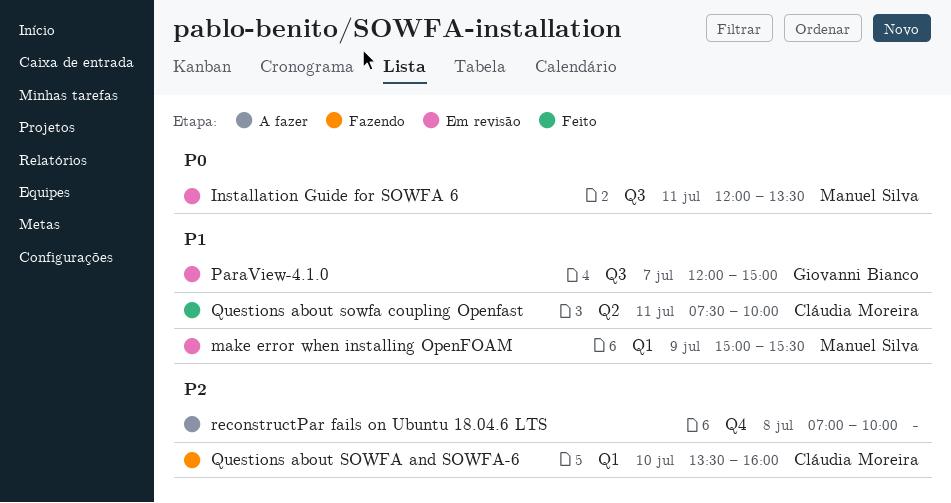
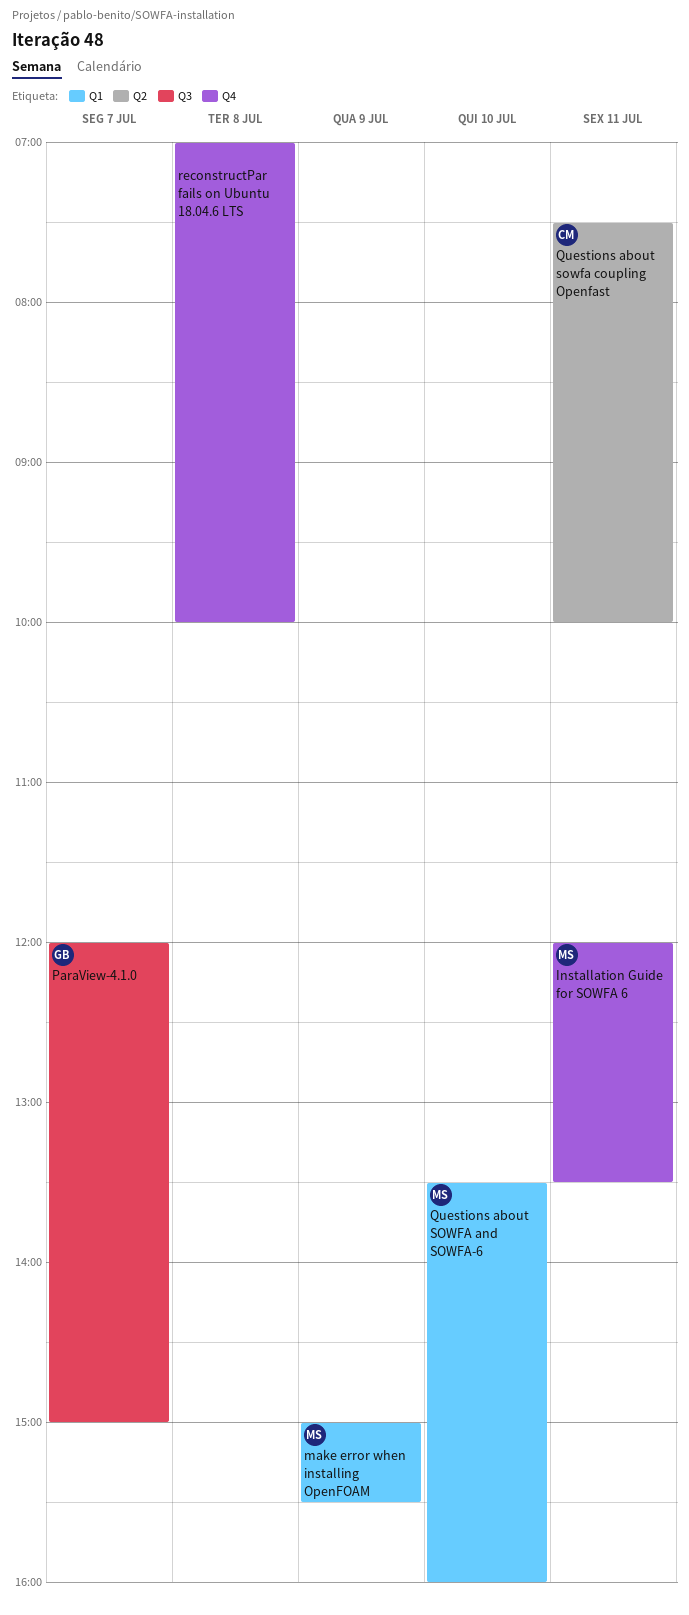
Installation Guide for SOWFA 6, label: Q3 -> Q4
Questions about SOWFA and SOWFA-6, owner: Cláudia Moreira -> Manuel Silva

